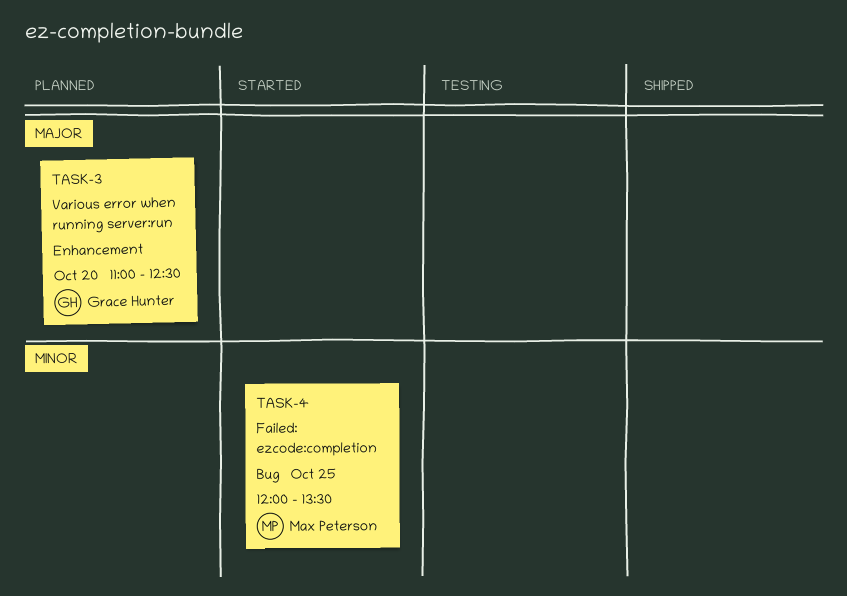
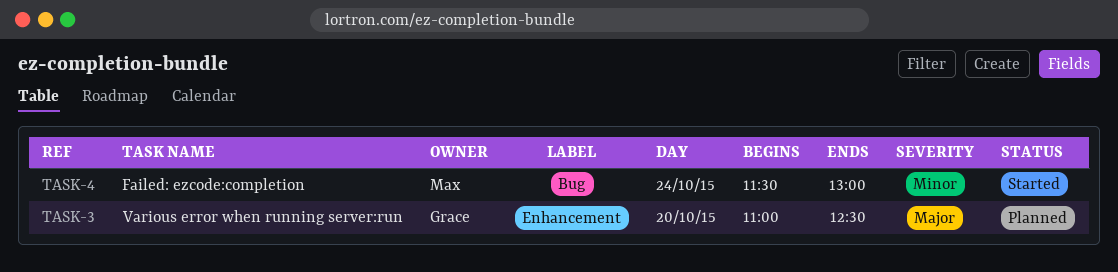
TASK-4, day: Oct 25 -> Oct 24
TASK-4, begins: 12:00 -> 11:30
TASK-4, ends: 13:30 -> 13:00

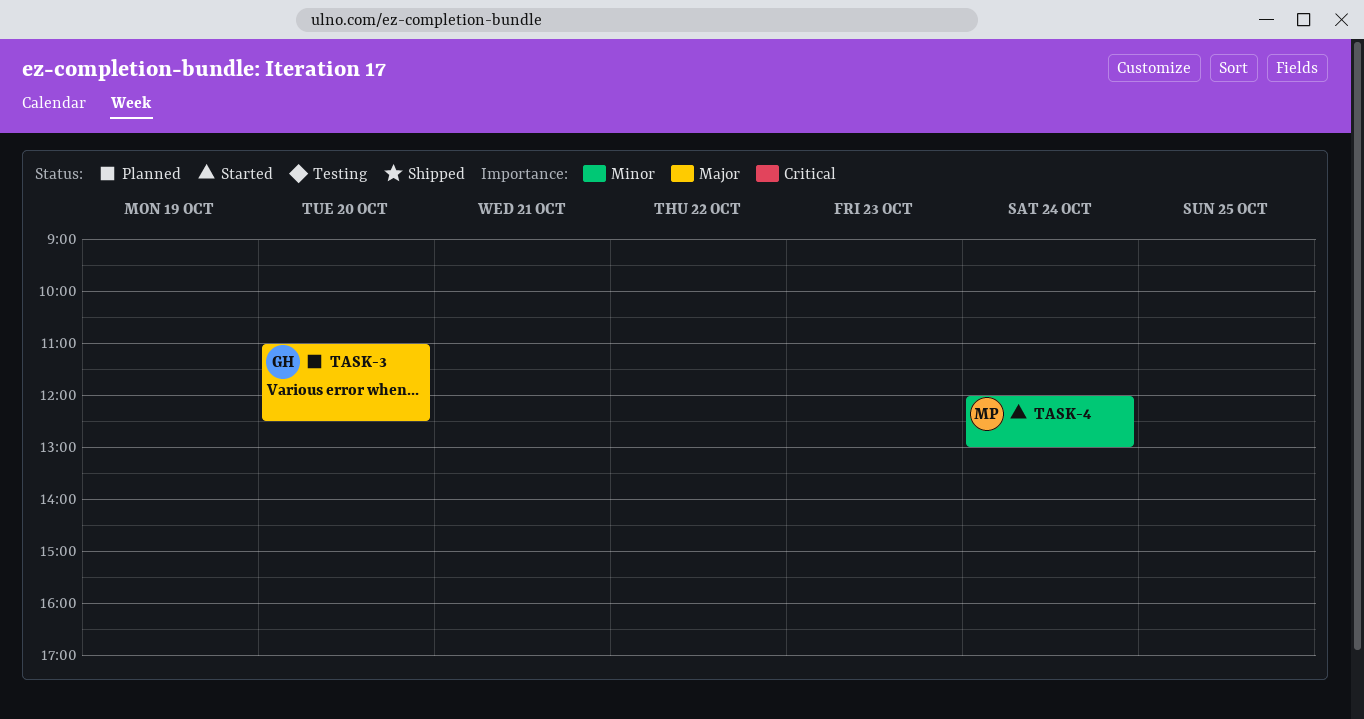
TASK-4, begins: 11:30 -> 12:00

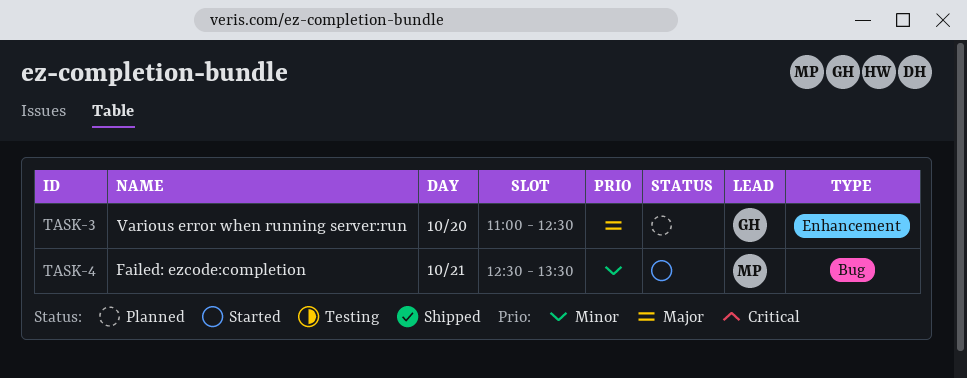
TASK-4, day: Oct 24 -> Oct 21
TASK-4, begins: 12:00 -> 12:30
TASK-4, ends: 13:00 -> 13:30

